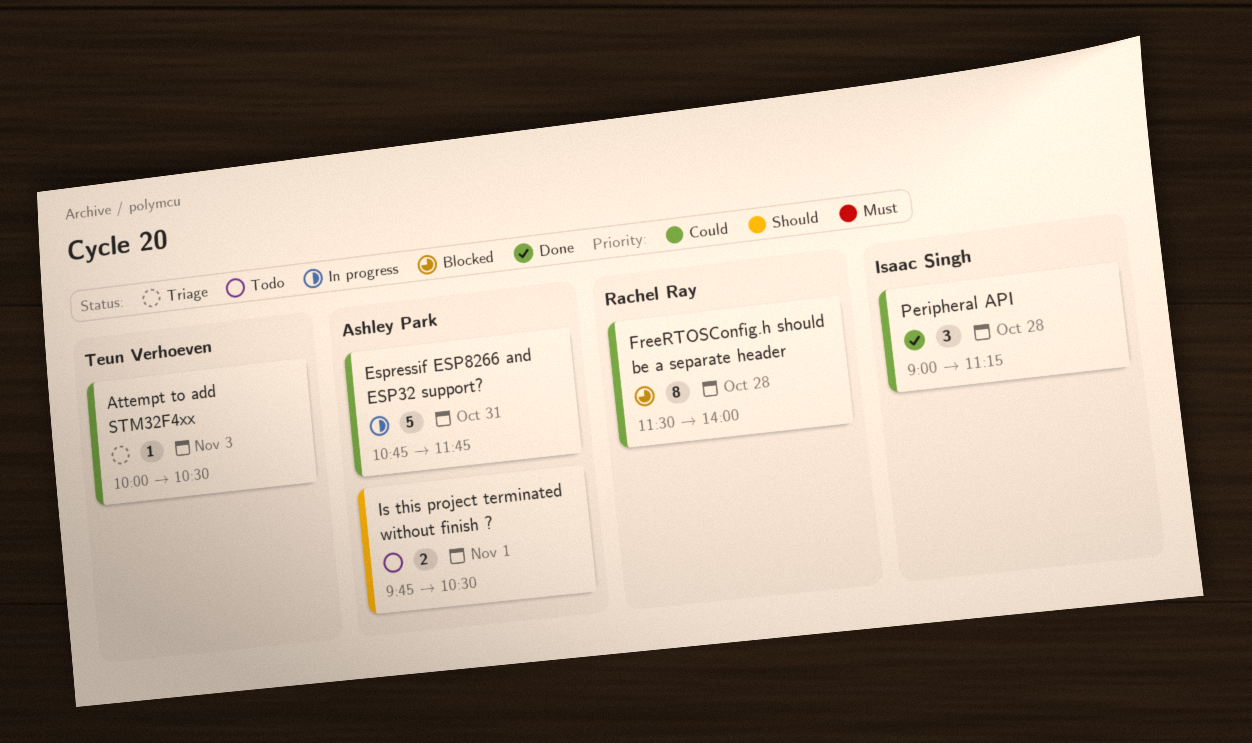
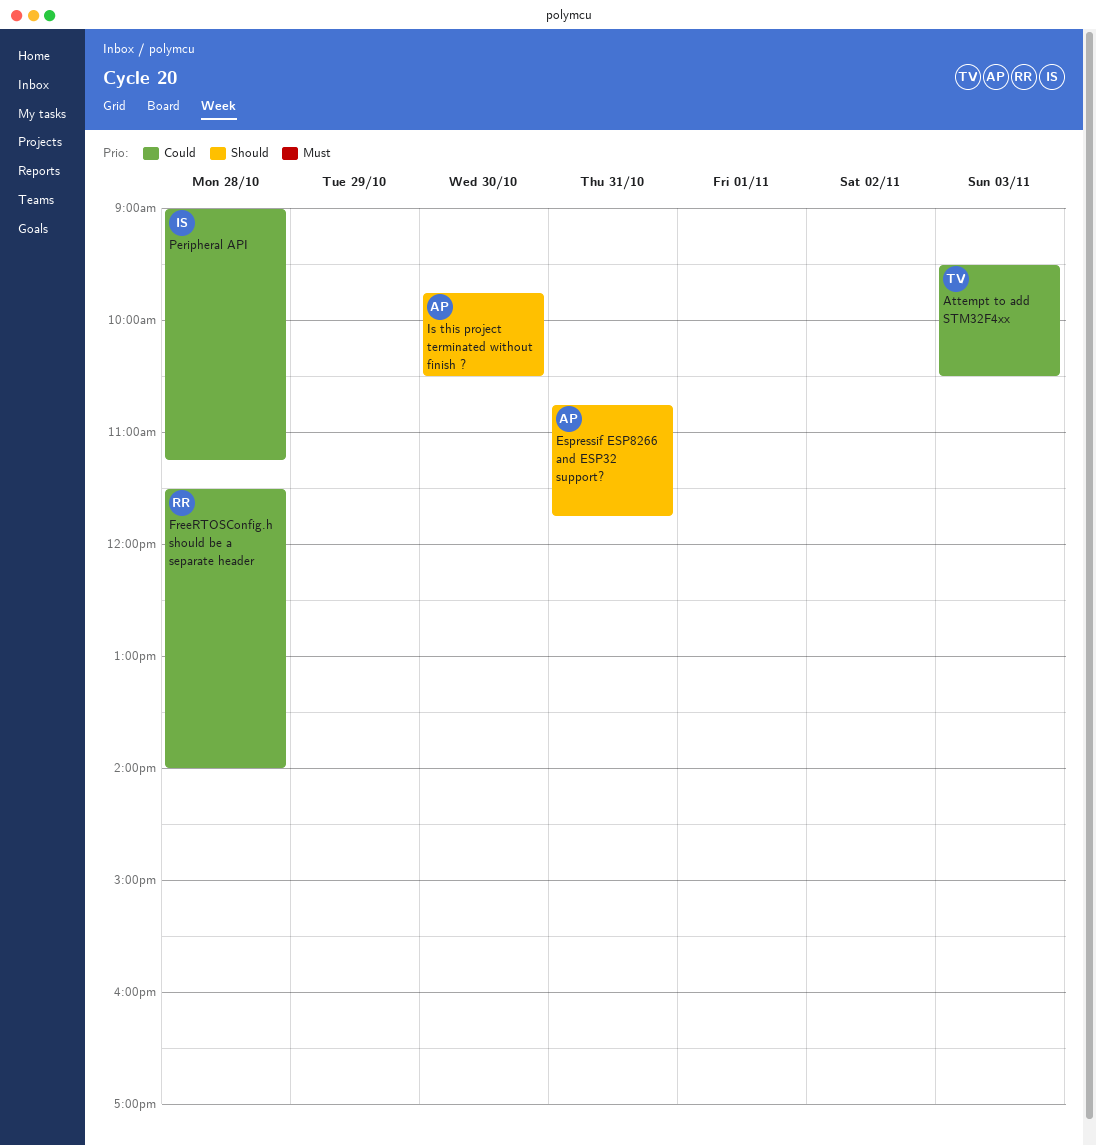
Attempt to add STM32F4xx, begins: 10:00 -> 09:30
Espressif ESP8266 and ESP32 support?, priority: Could -> Should
Is this project terminated without finish ?, day: Nov 1 -> Oct 30

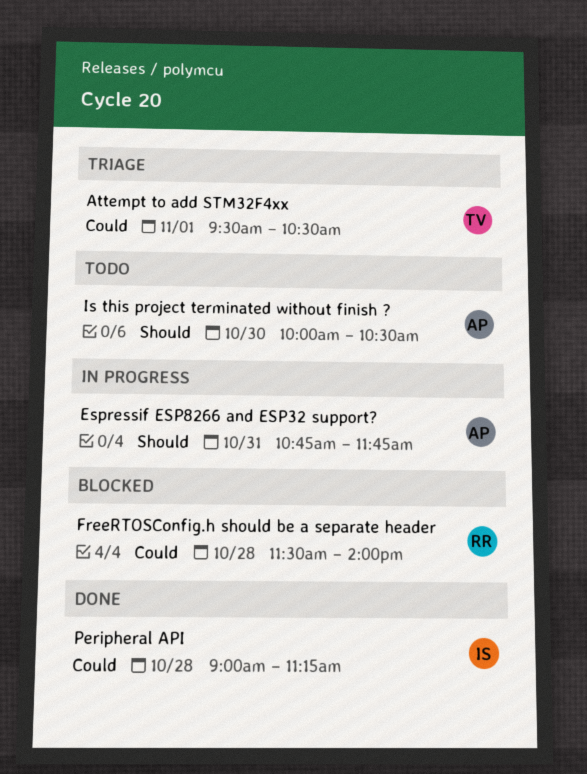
Attempt to add STM32F4xx, day: Nov 3 -> Nov 1
Is this project terminated without finish ?, begins: 09:45 -> 10:00

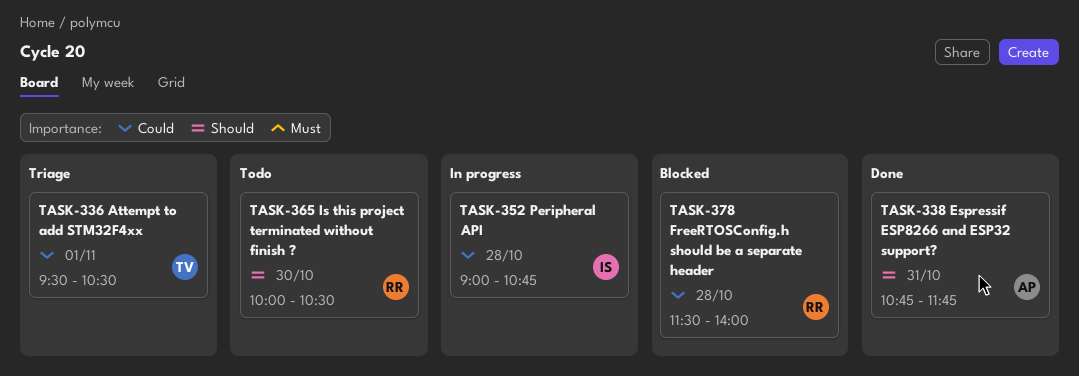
Espressif ESP8266 and ESP32 support?, status: In progress -> Done
Is this project terminated without finish ?, owner: AP -> RR
Peripheral API, status: Done -> In progress
Peripheral API, ends: 11:15 -> 10:45

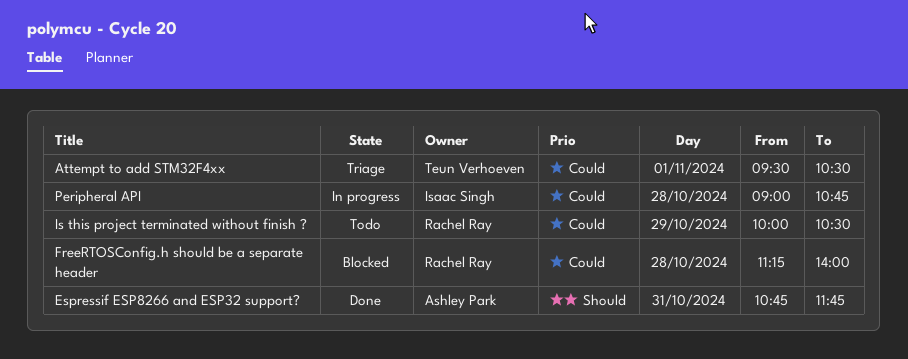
FreeRTOSConfig.h should be a separate header, begins: 11:30 -> 11:15
Is this project terminated without finish ?, priority: Should -> Could
Is this project terminated without finish ?, day: Oct 30 -> Oct 29

